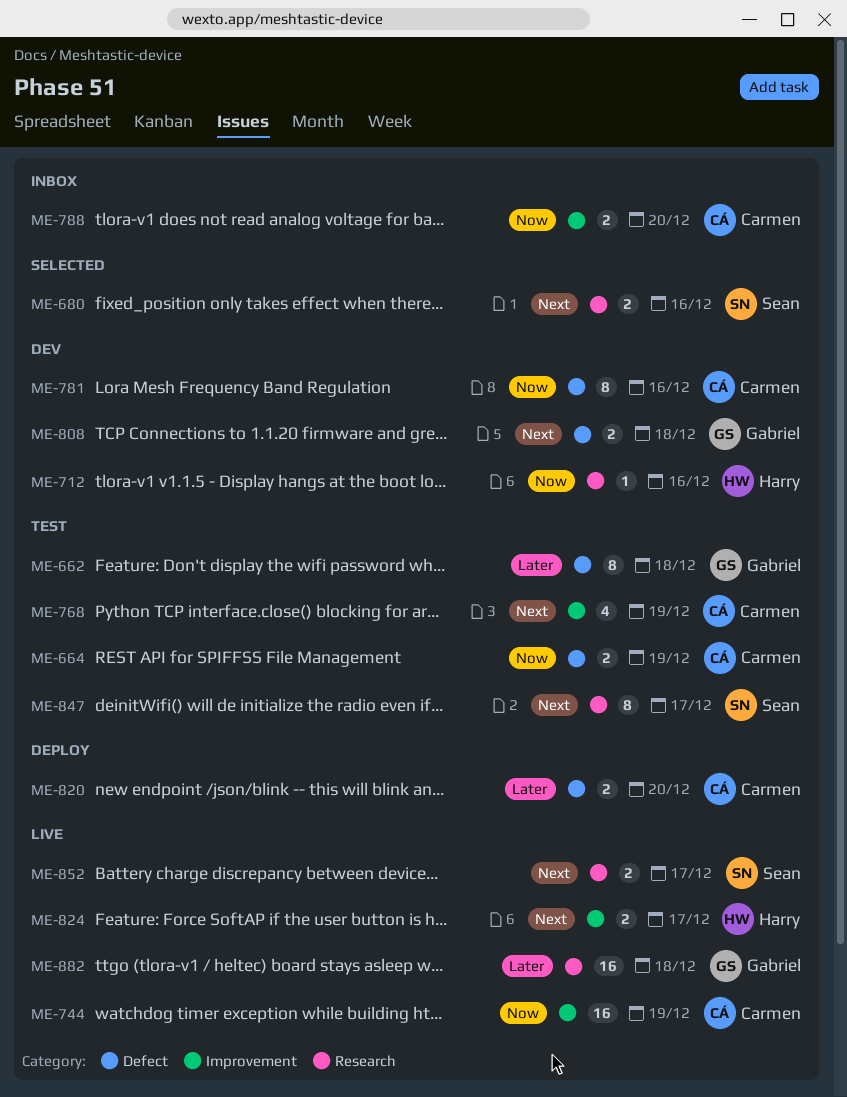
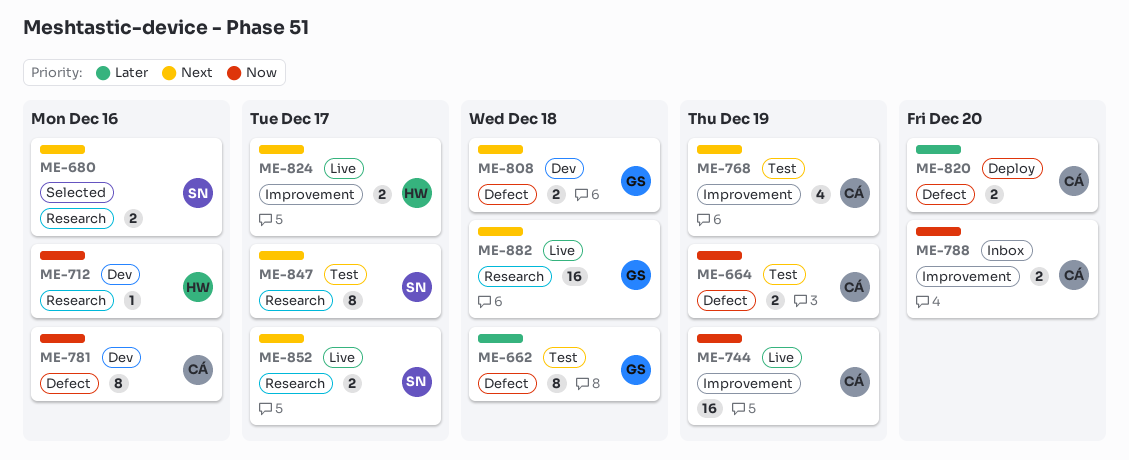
ME-882, priority: Later -> Next

